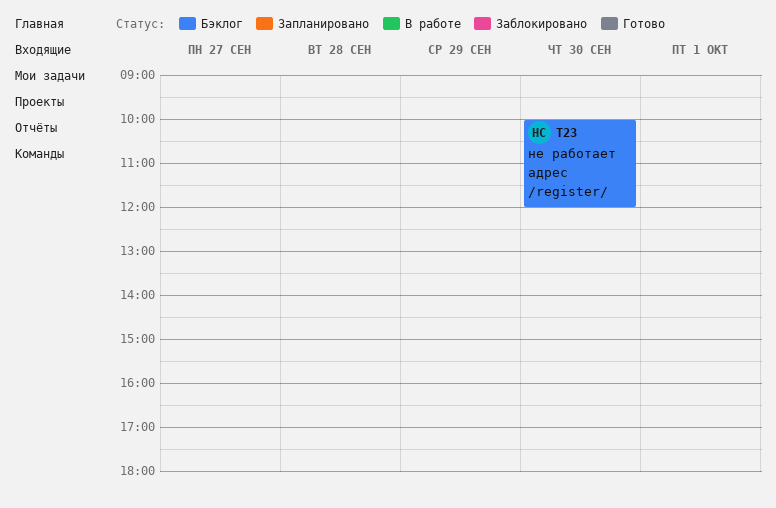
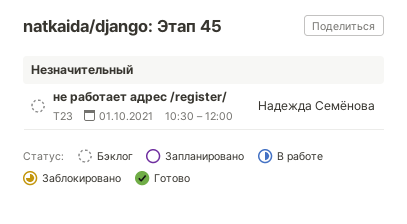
T23, day: Sep 30 -> Oct 1
T23, begins: 10:00 -> 10:30

